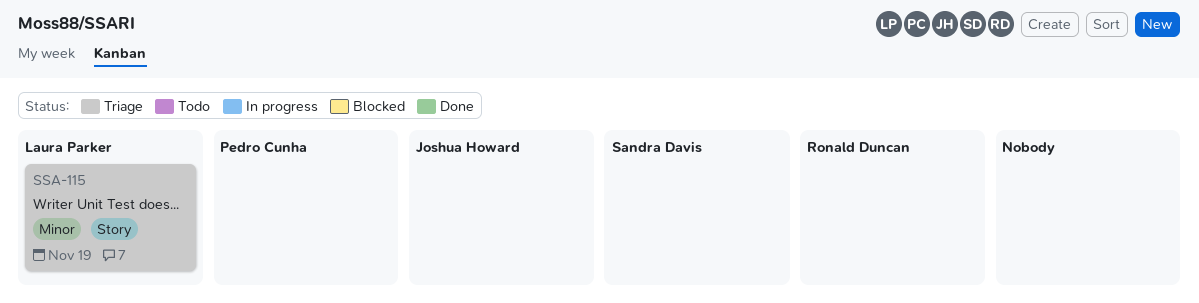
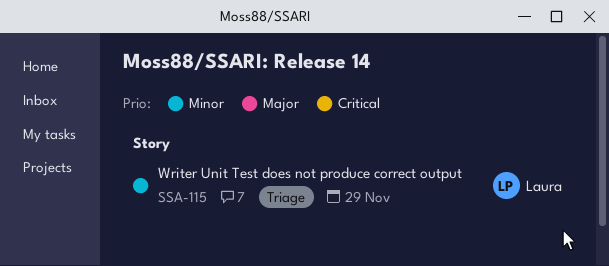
SSA-115, due: Nov 19 -> Nov 29

